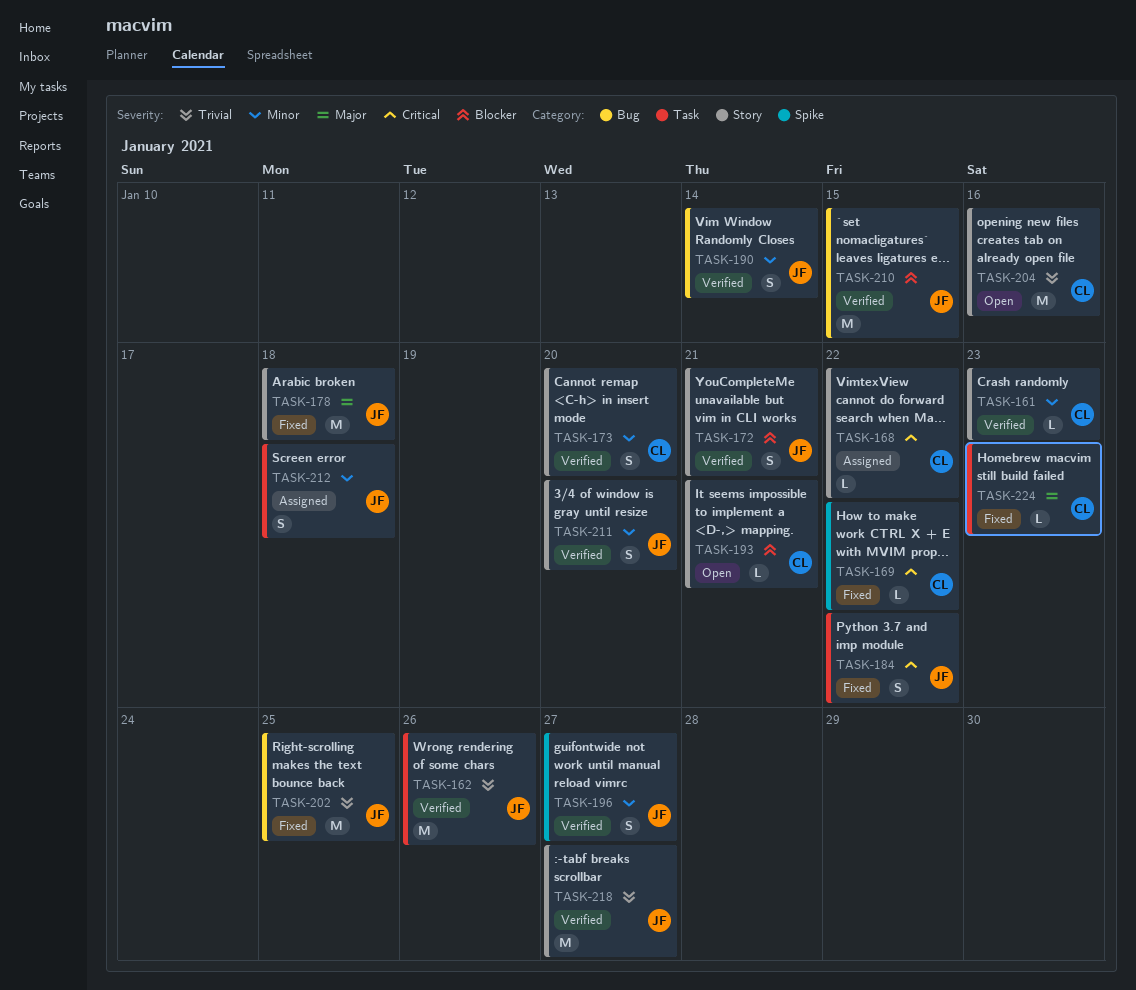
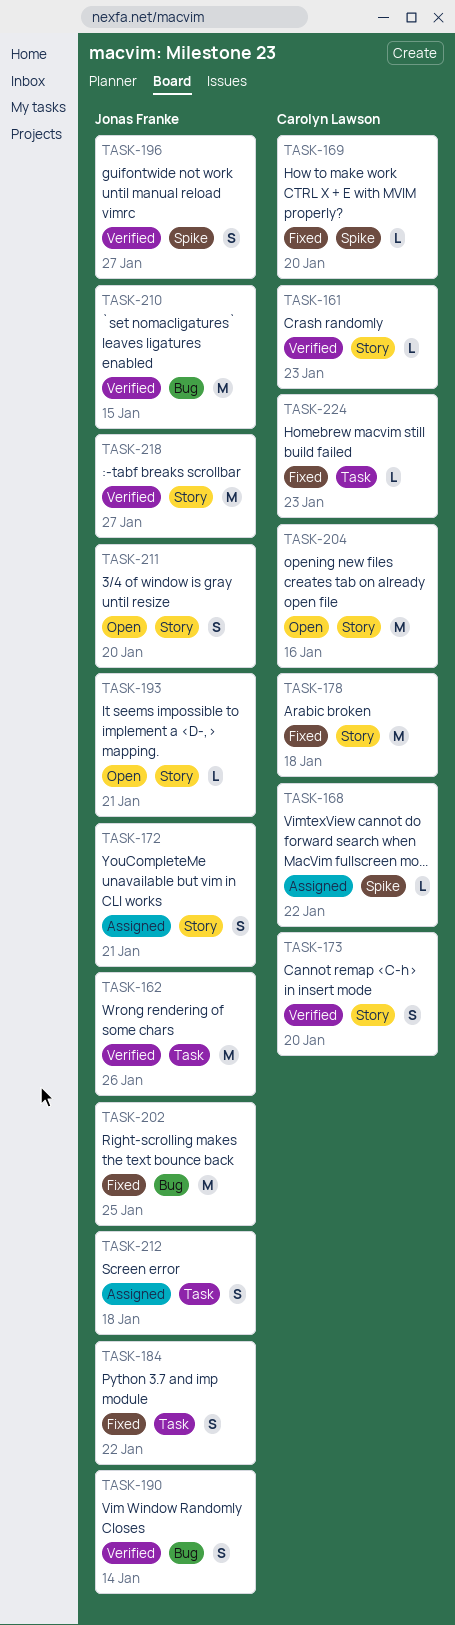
TASK-168, label: Story -> Spike
TASK-169, due: Jan 22 -> Jan 20
TASK-172, status: Verified -> Assigned
TASK-178, owner: Jonas Franke -> Carolyn Lawson
TASK-193, owner: Carolyn Lawson -> Jonas Franke
TASK-211, status: Verified -> Open

